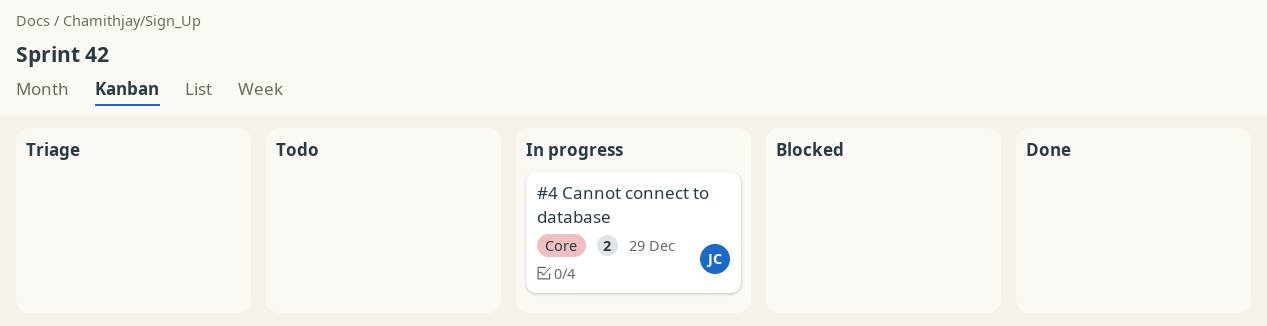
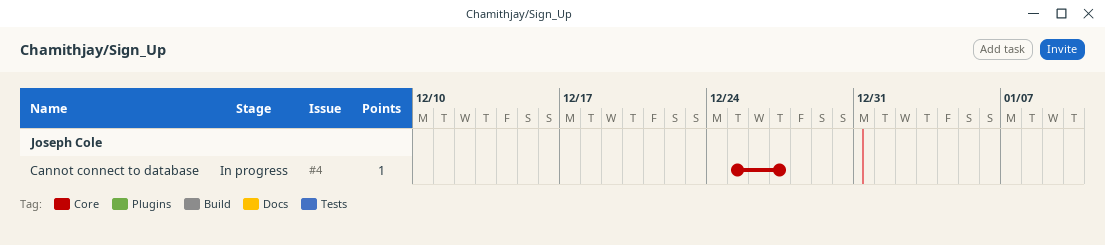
#4, estimate: 2 -> 1
#4, due: Dec 29 -> Dec 27

